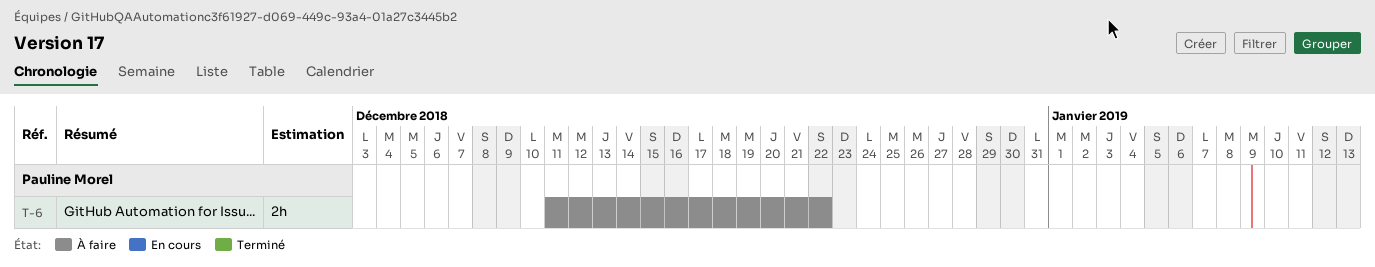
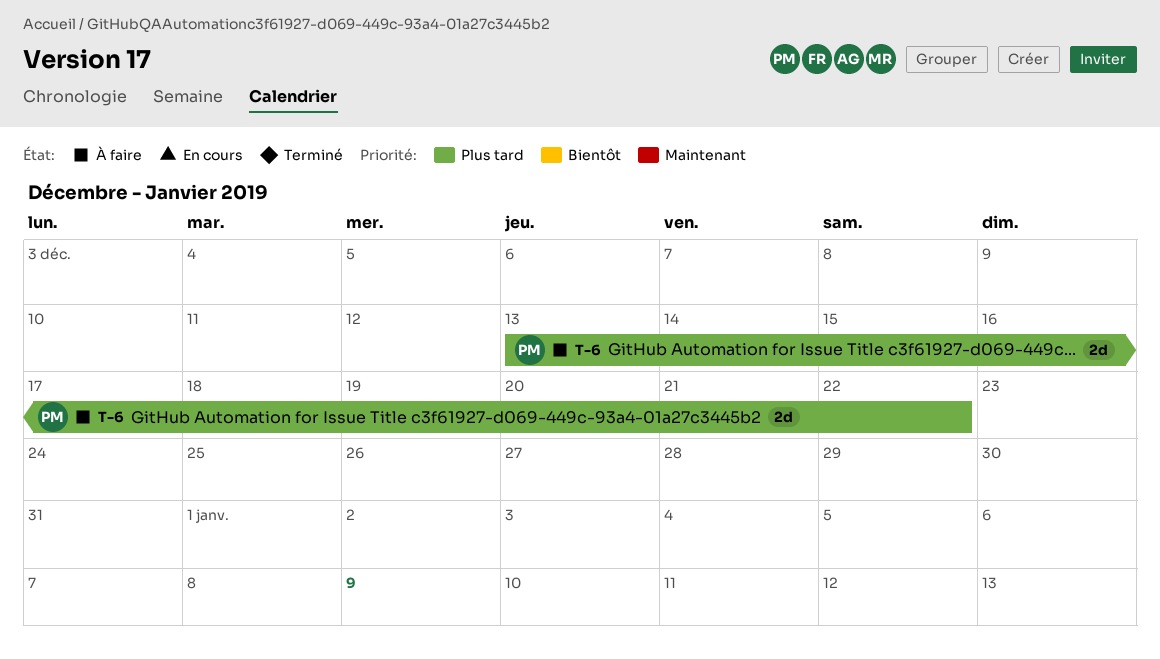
T-6, estimate: 2h -> 2d
T-6, start: Dec 11 -> Dec 13

